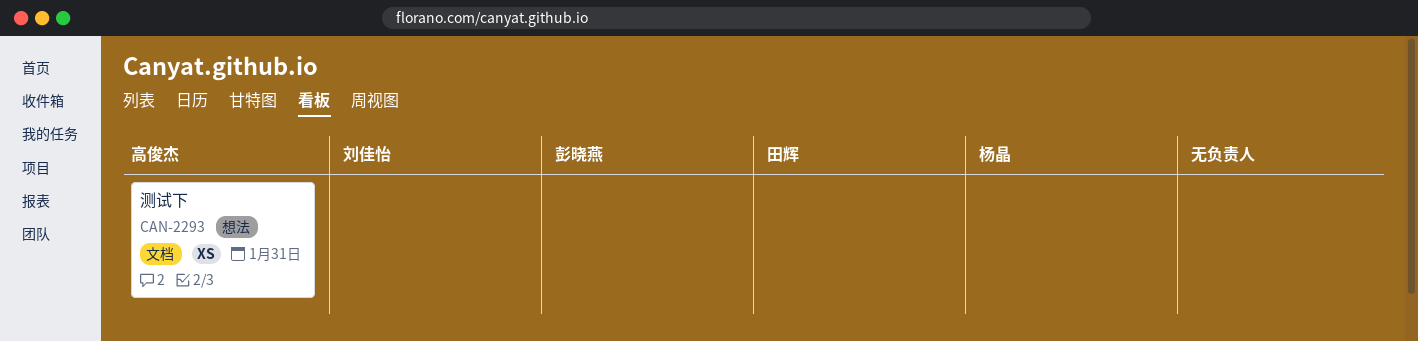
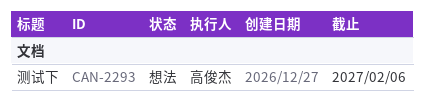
CAN-2293, due: Jan 31 -> Feb 6

